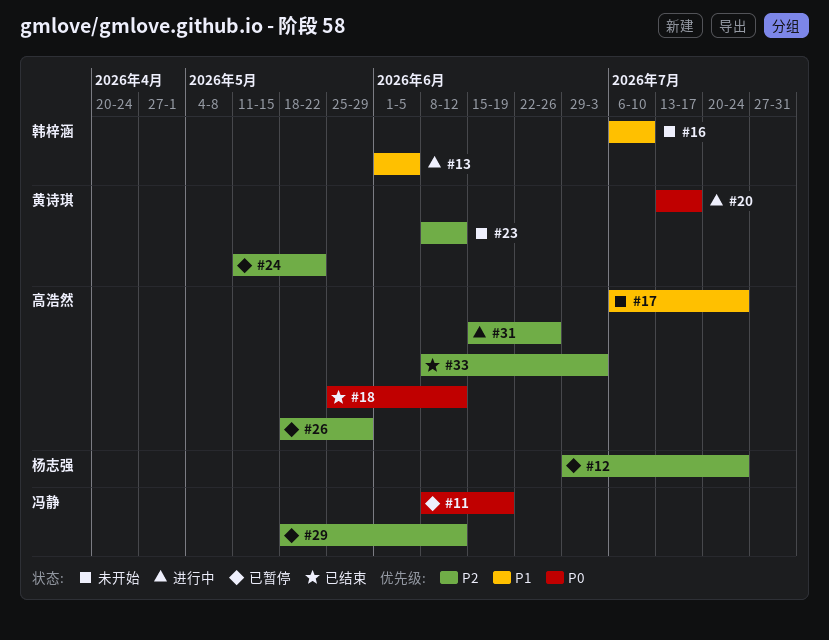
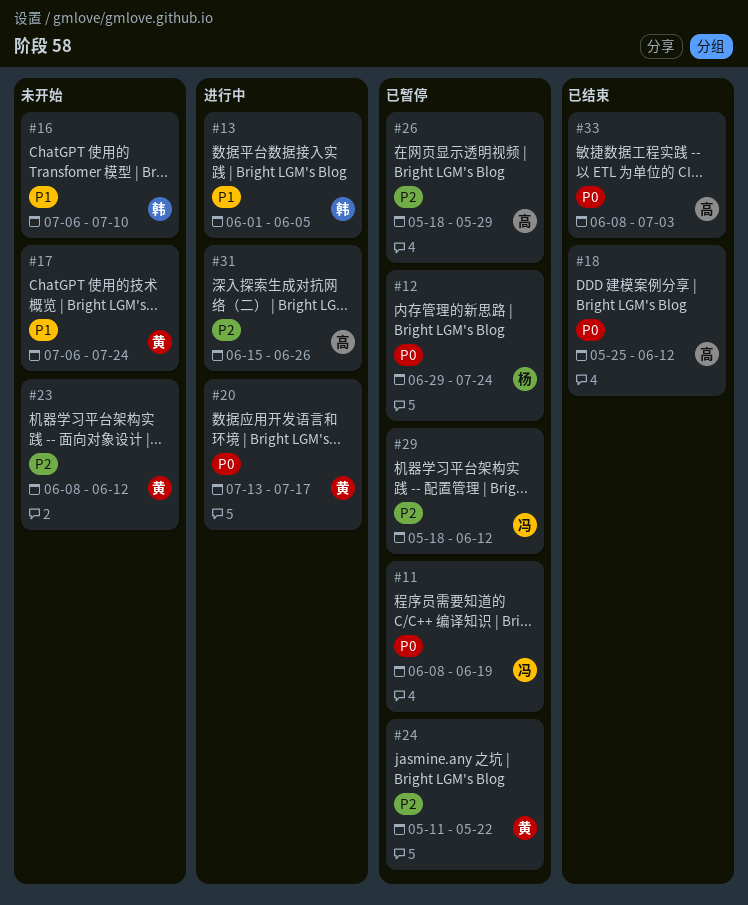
#12, priority: P2 -> P0
#17, owner: 高浩然 -> 黄诗琪
#33, priority: P2 -> P0

